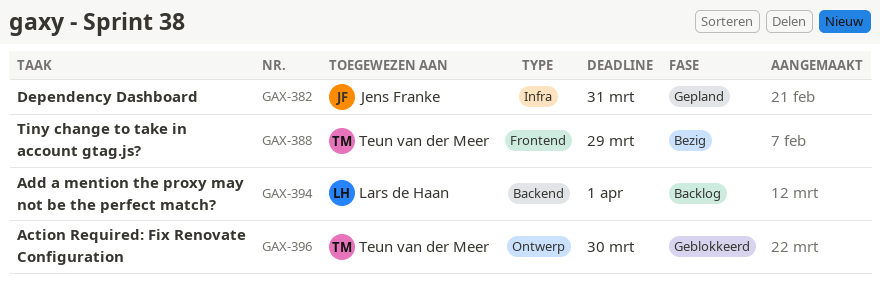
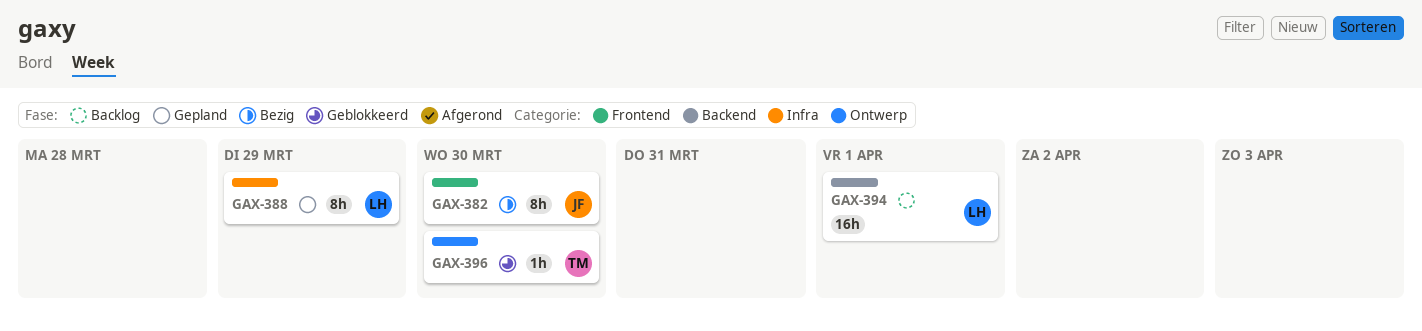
GAX-382, status: Gepland -> Bezig
GAX-382, label: Infra -> Frontend
GAX-382, due: Mar 31 -> Mar 30
GAX-388, status: Bezig -> Gepland
GAX-388, owner: Teun van der Meer -> Lars de Haan
GAX-388, label: Frontend -> Infra

